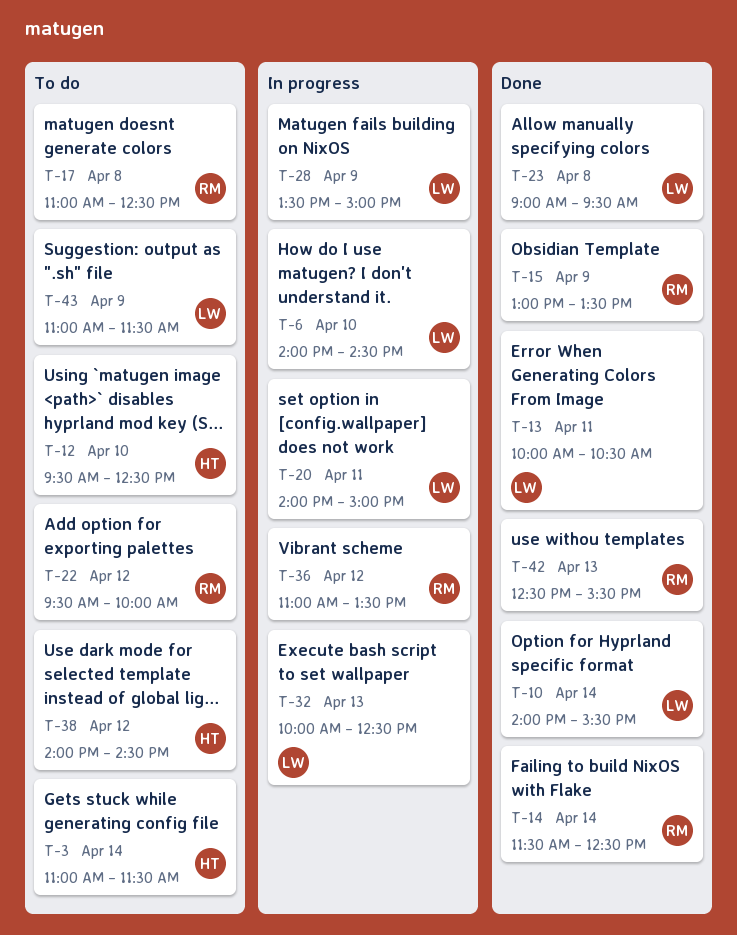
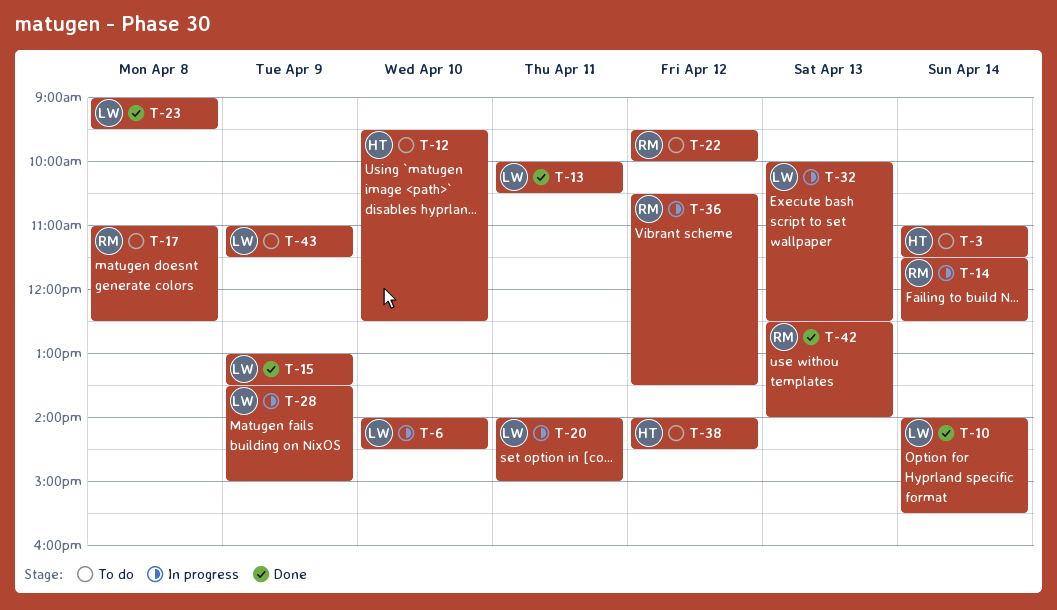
T-14, status: Done -> In progress
T-15, owner: RM -> LW
T-36, begins: 11:00 -> 10:30
T-42, ends: 15:30 -> 14:00

